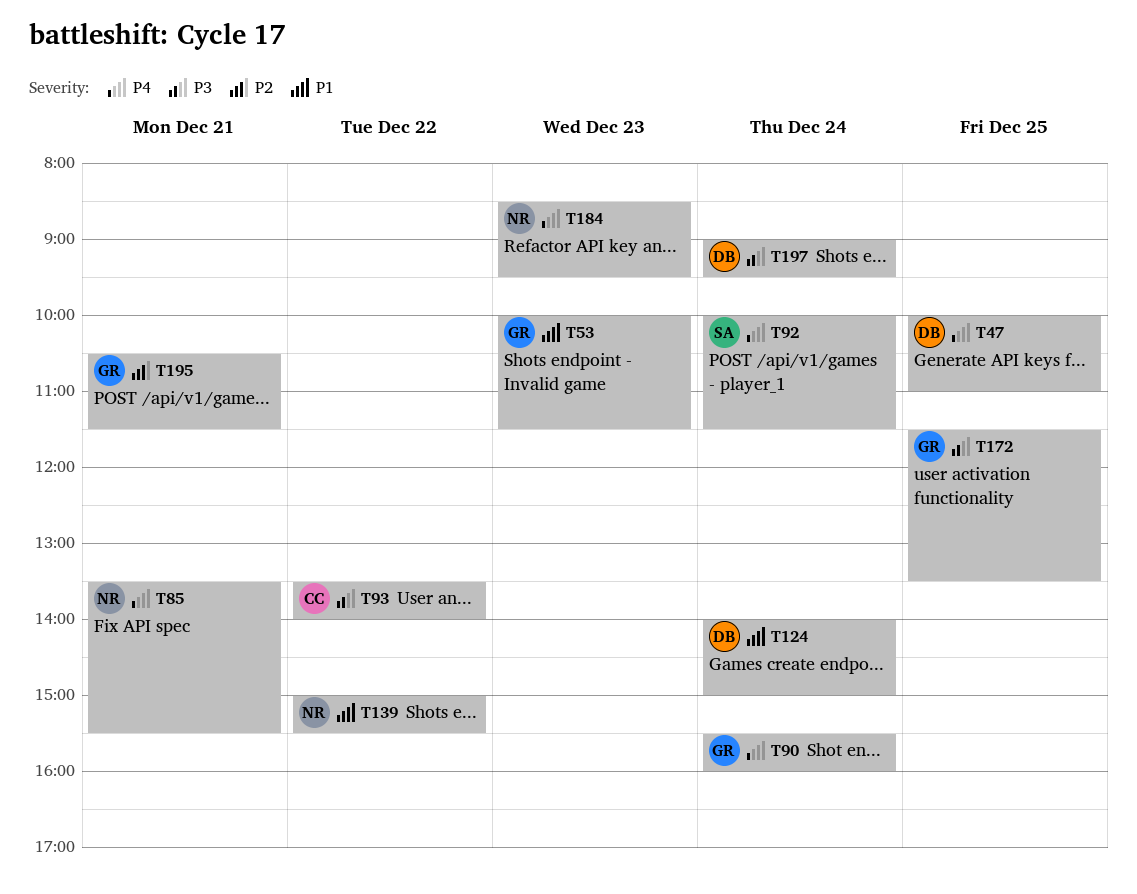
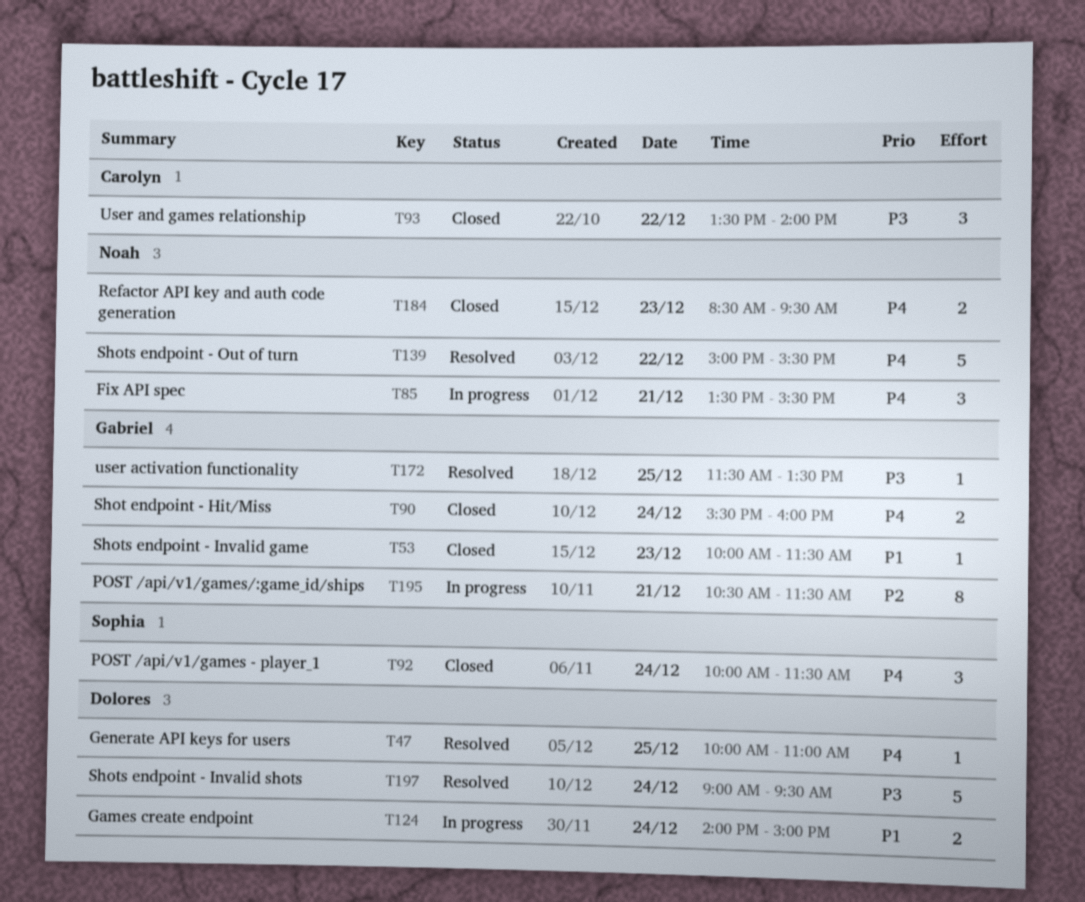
T139, priority: P1 -> P4

